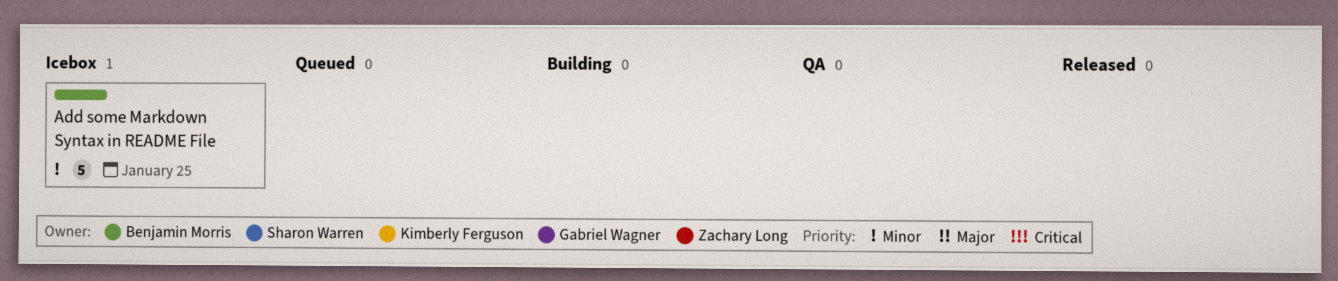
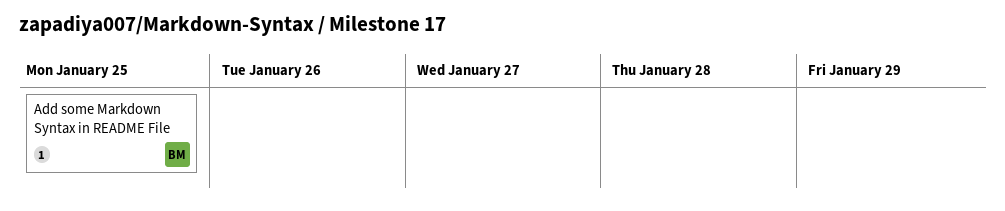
Add some Markdown Syntax in README File, estimate: 5 -> 1

